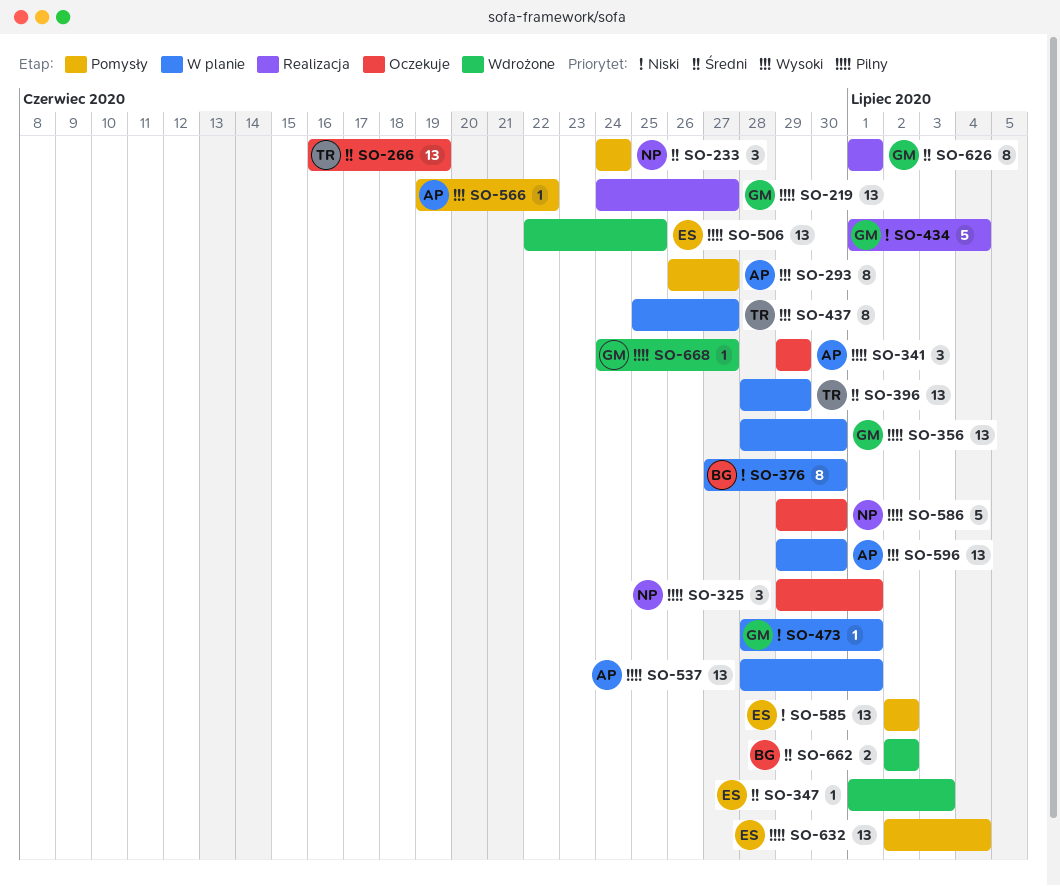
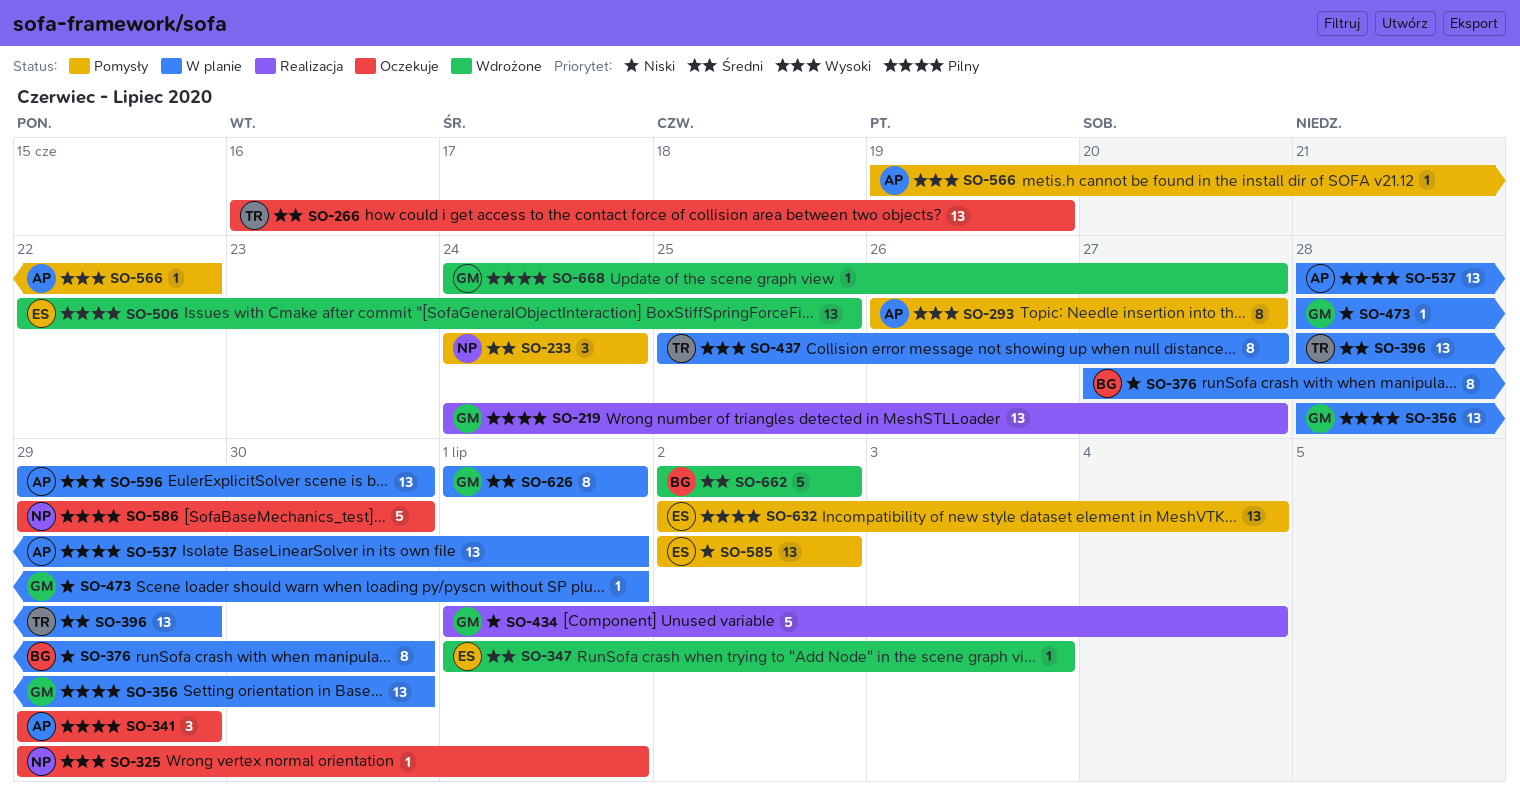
SO-325, priority: Pilny -> Wysoki
SO-325, estimate: 3 -> 1
SO-626, status: Realizacja -> W planie
SO-662, estimate: 2 -> 5

